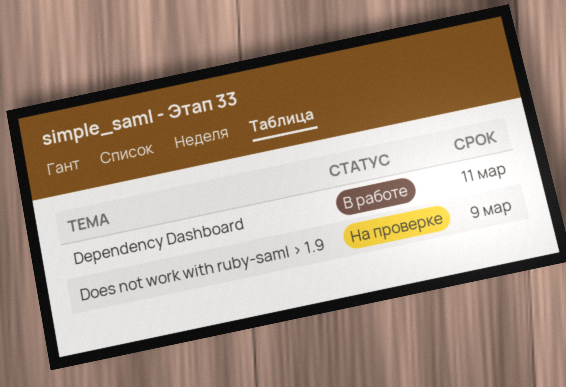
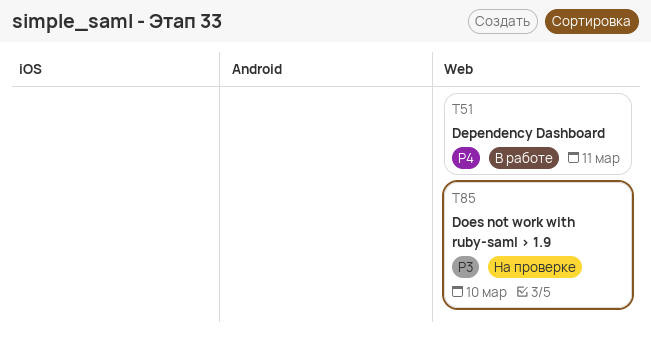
Does not work with ruby-saml > 1.9, due: Mar 9 -> Mar 10

